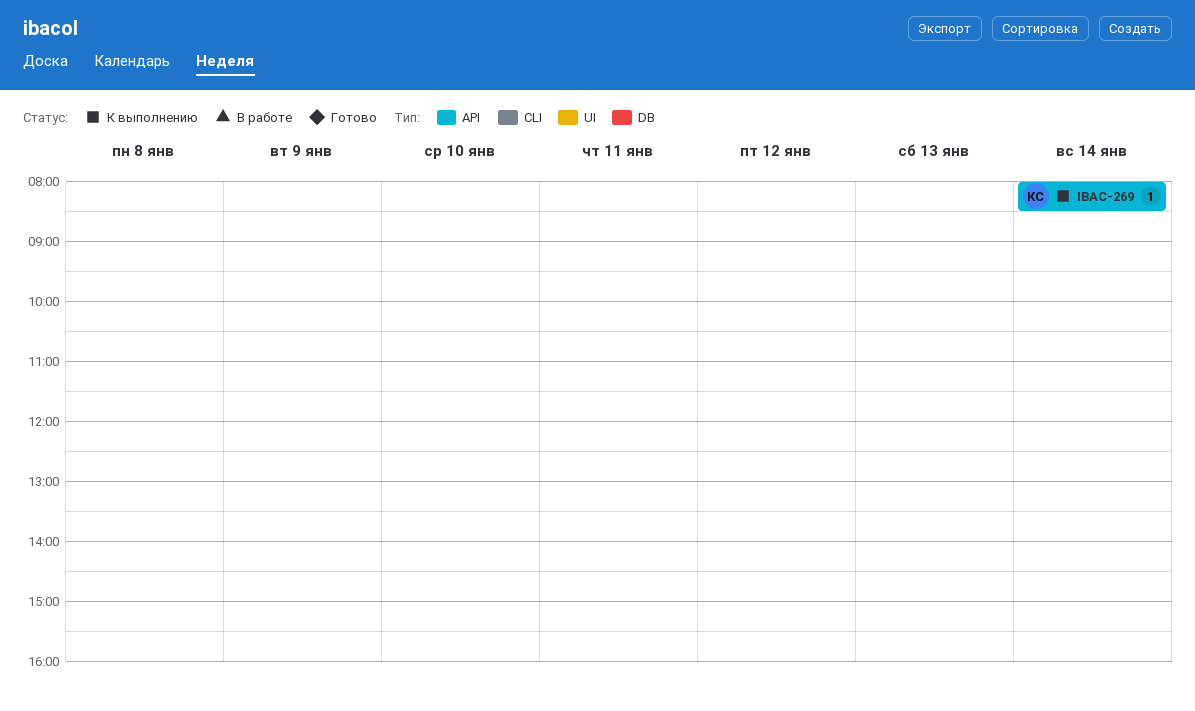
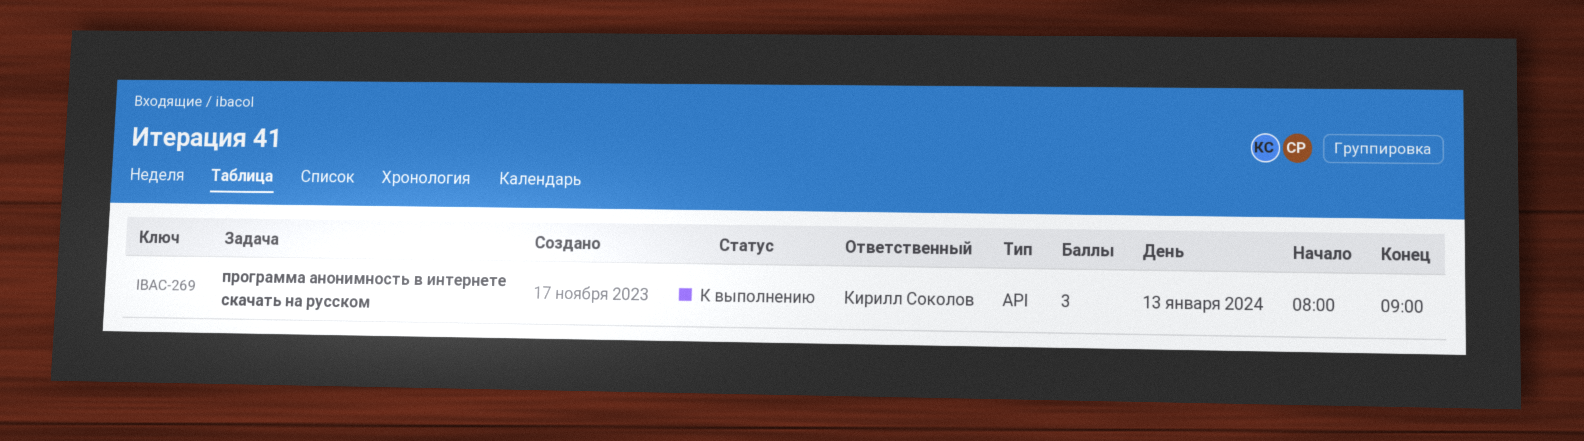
IBAC-269, estimate: 1 -> 3
IBAC-269, day: Jan 14 -> Jan 13
IBAC-269, ends: 08:30 -> 09:00

